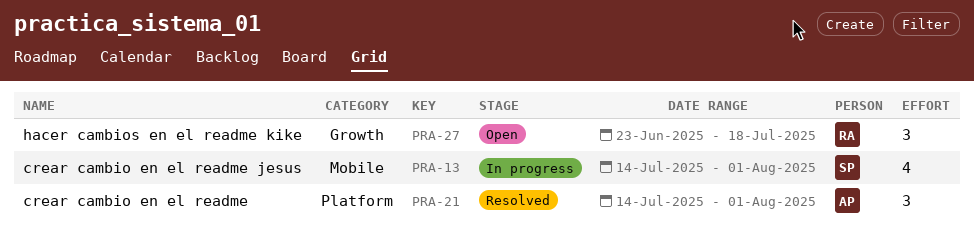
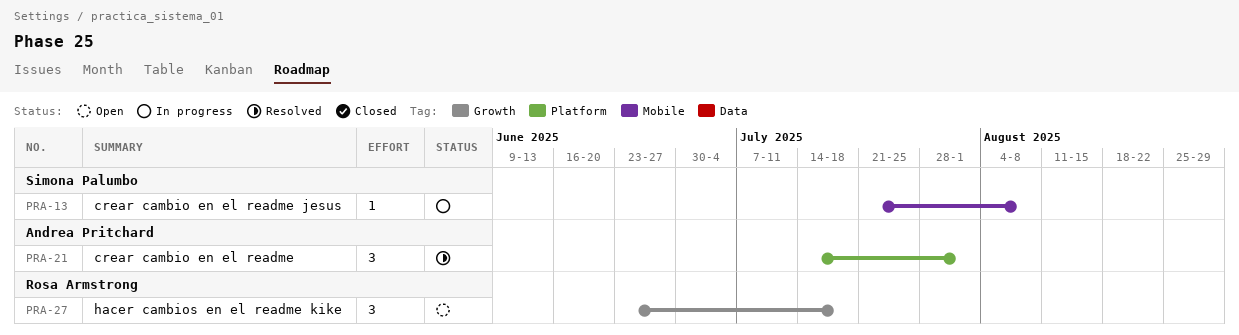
PRA-13, estimate: 4 -> 1
PRA-13, start: Jul 14 -> Jul 21
PRA-13, due: Aug 1 -> Aug 8

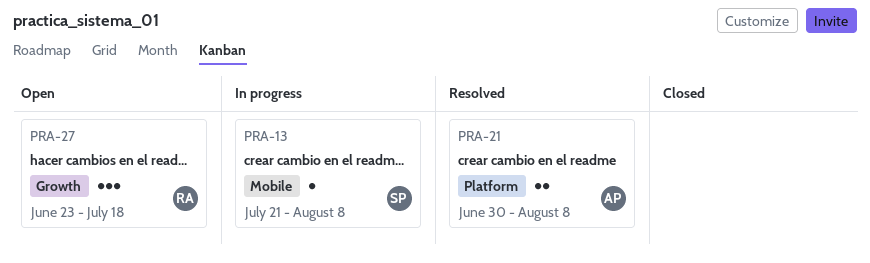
PRA-21, estimate: 3 -> 2
PRA-21, start: Jul 14 -> Jun 30
PRA-21, due: Aug 1 -> Aug 8

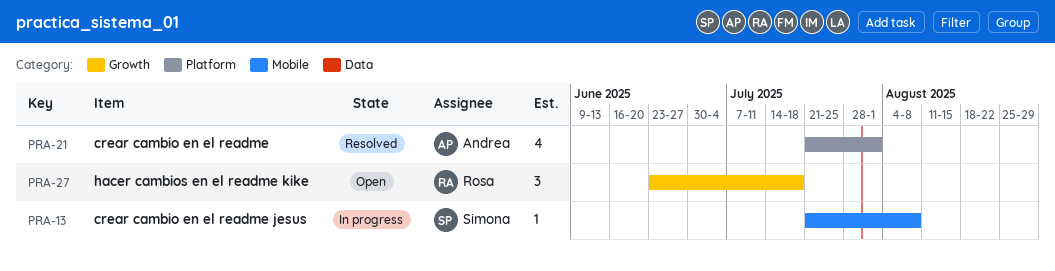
PRA-21, estimate: 2 -> 4
PRA-21, start: Jun 30 -> Jul 21
PRA-21, due: Aug 8 -> Aug 1

